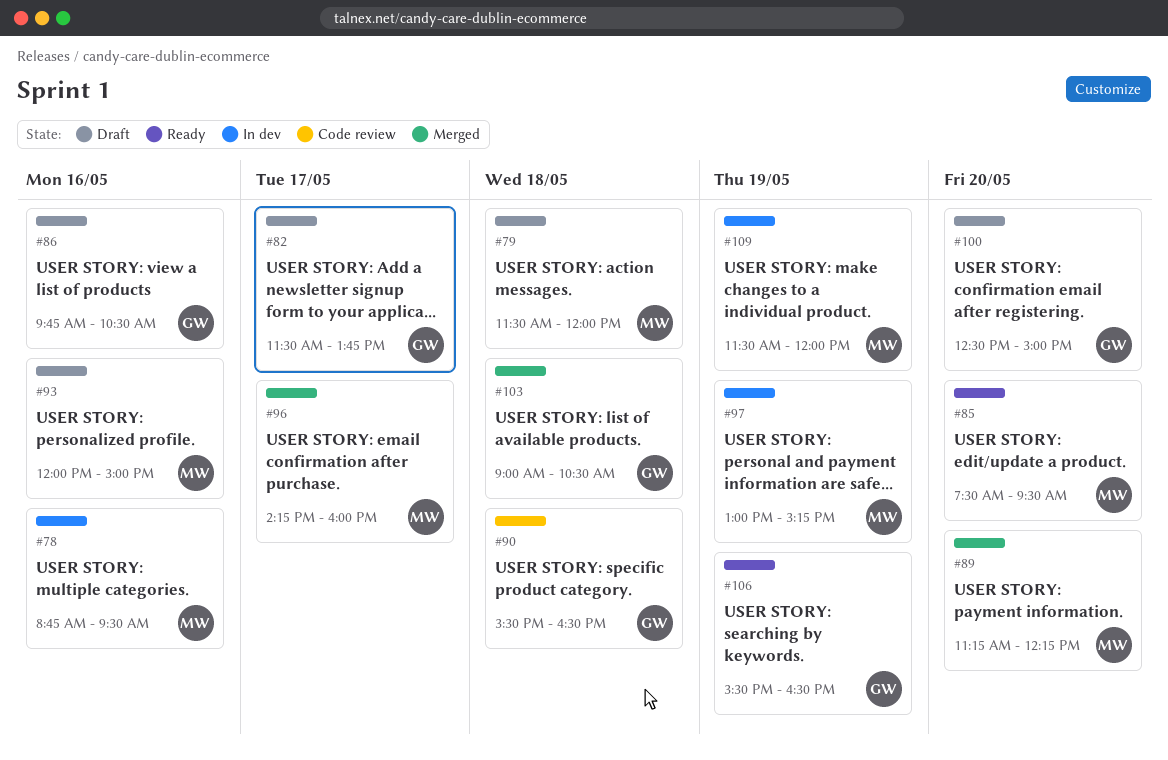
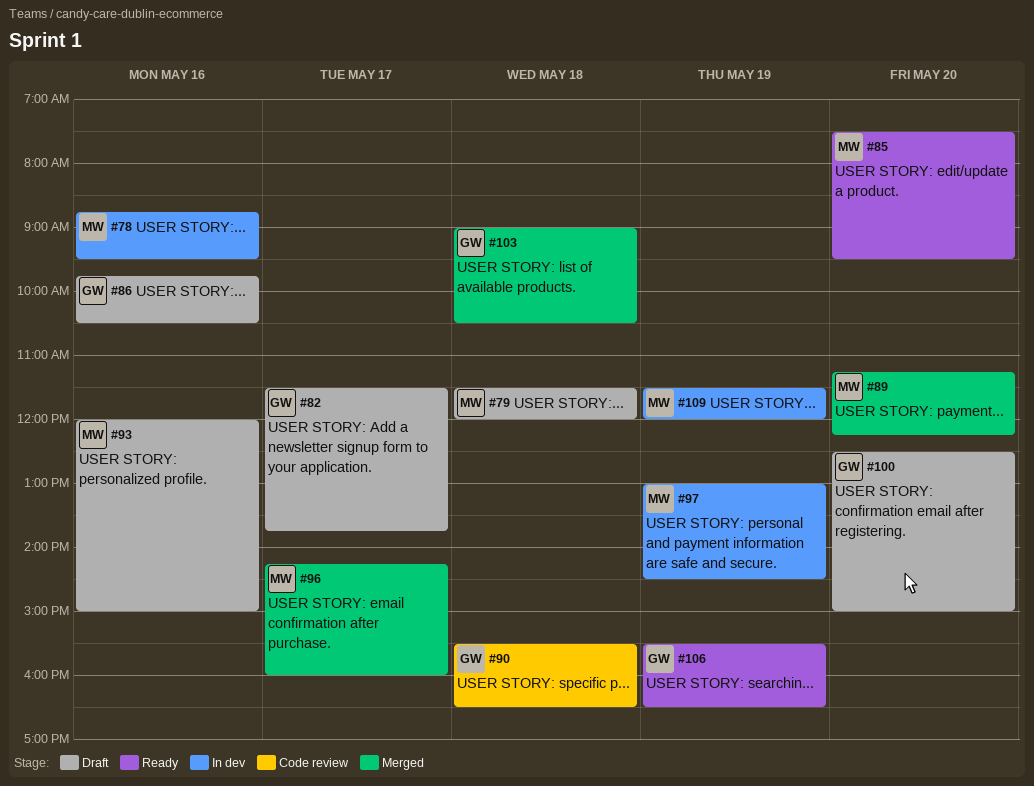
#97, ends: 15:15 -> 14:30

